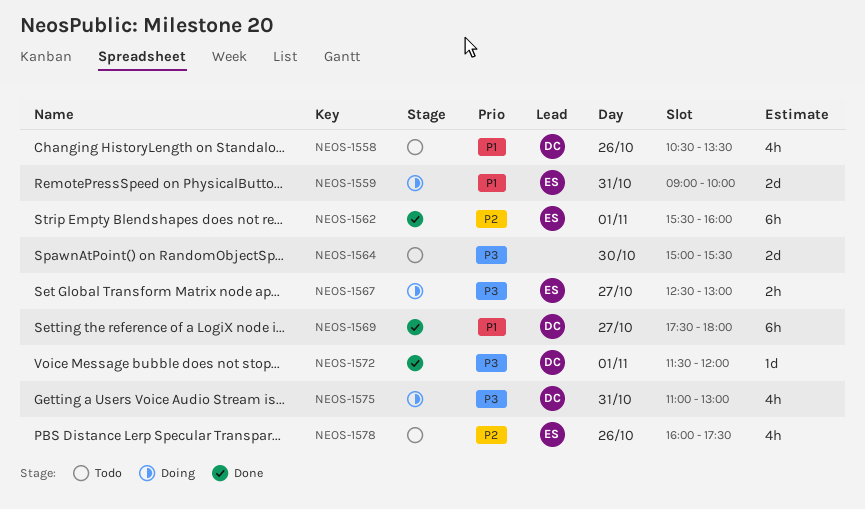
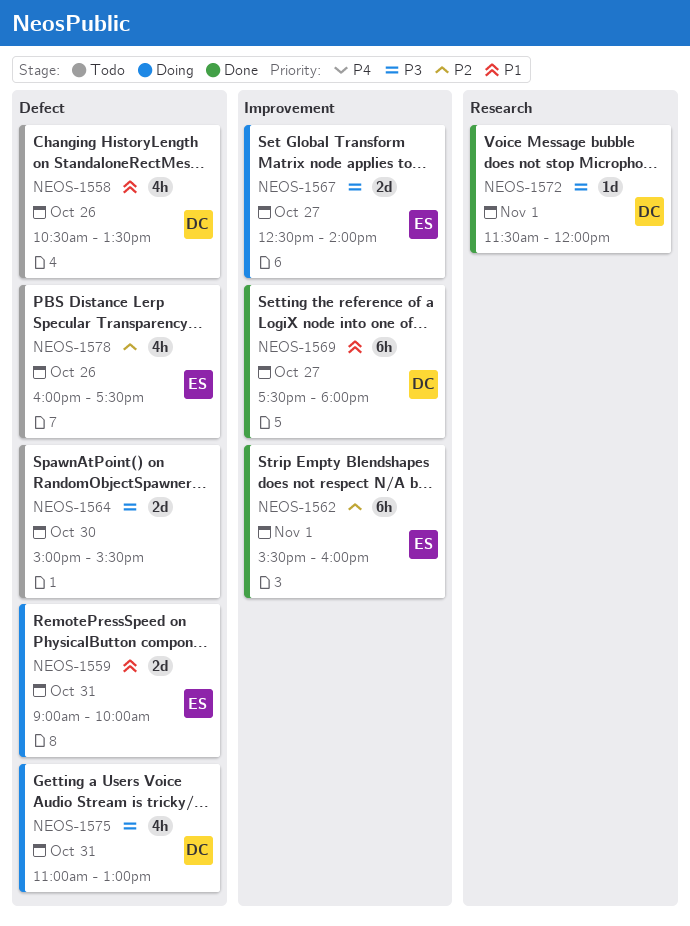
NEOS-1567, estimate: 2h -> 2d
NEOS-1567, ends: 13:00 -> 14:00

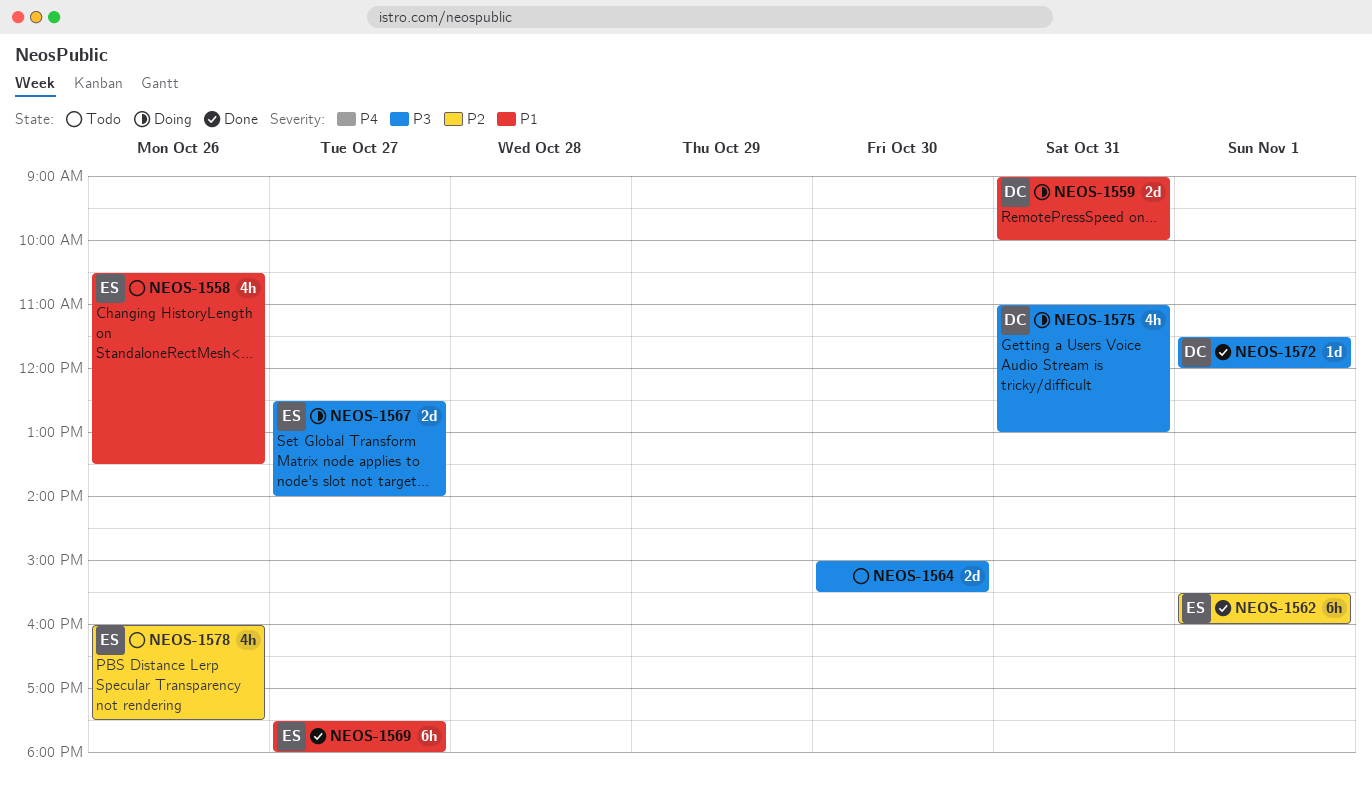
NEOS-1558, owner: DC -> ES
NEOS-1559, owner: ES -> DC
NEOS-1569, owner: DC -> ES

